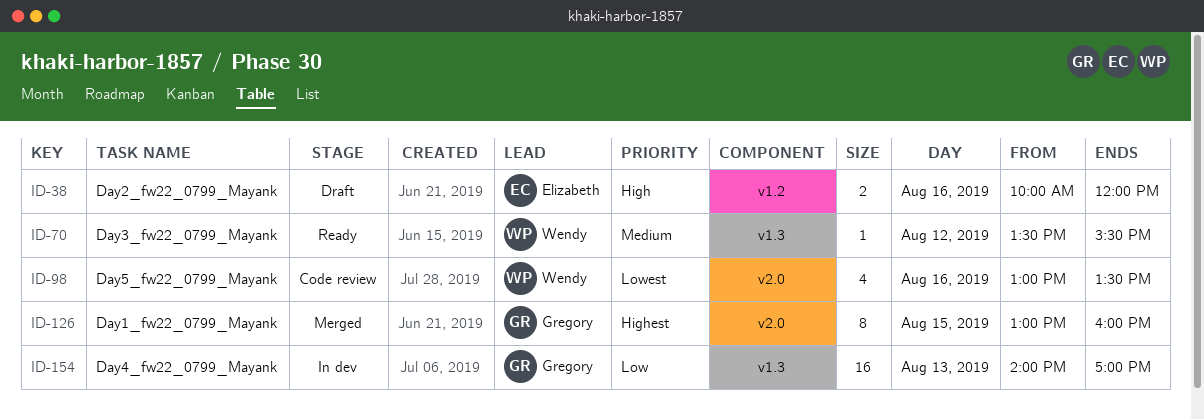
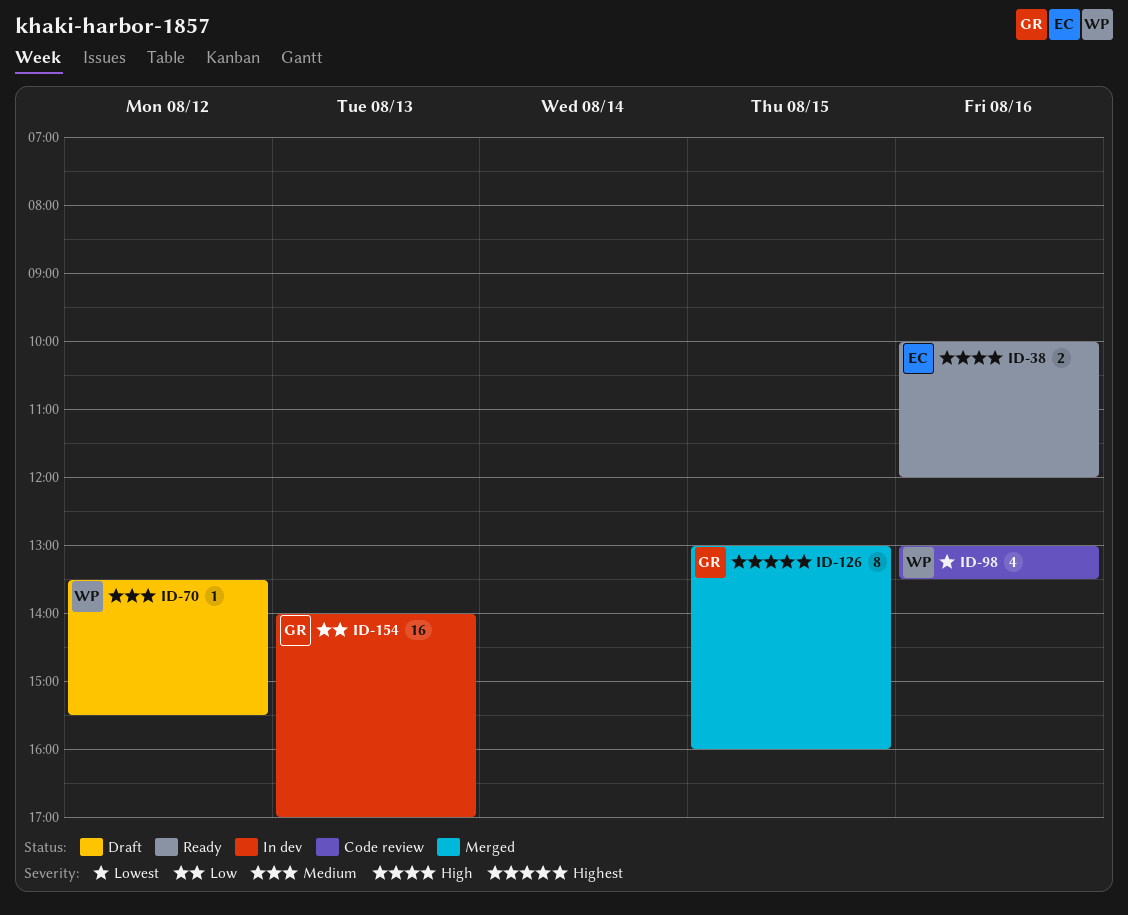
ID-38, status: Draft -> Ready
ID-70, status: Ready -> Draft

